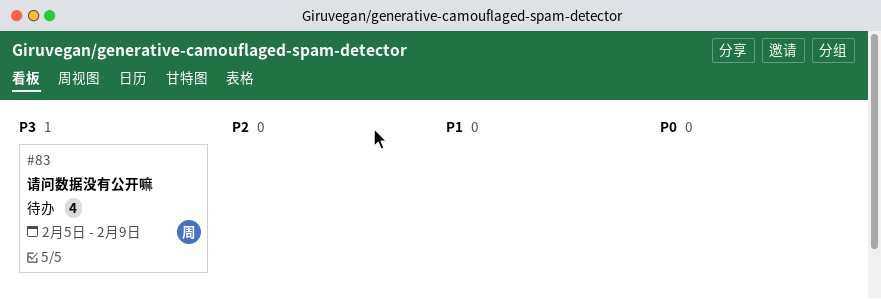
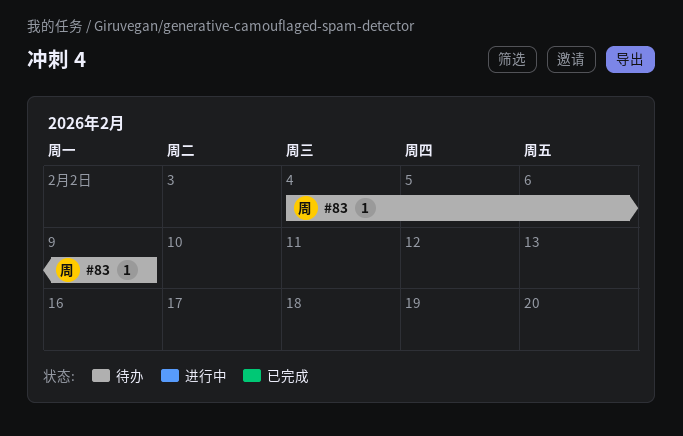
#83, estimate: 4 -> 1
#83, start: Feb 5 -> Feb 4

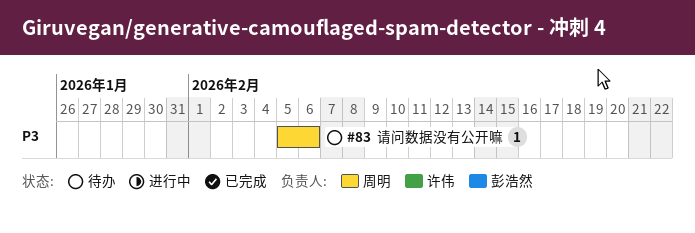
#83, start: Feb 4 -> Feb 5
#83, due: Feb 9 -> Feb 6

